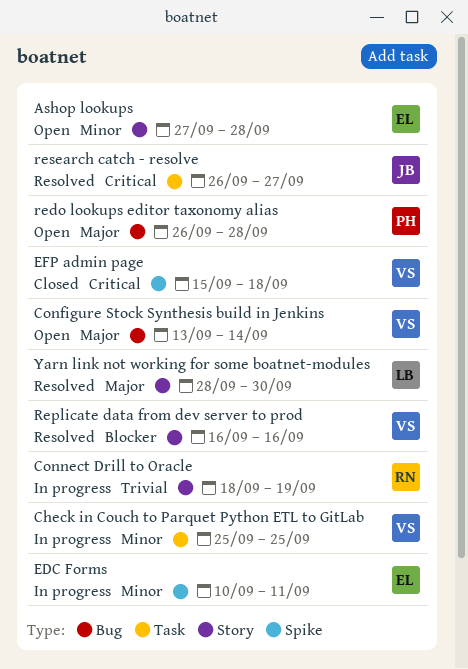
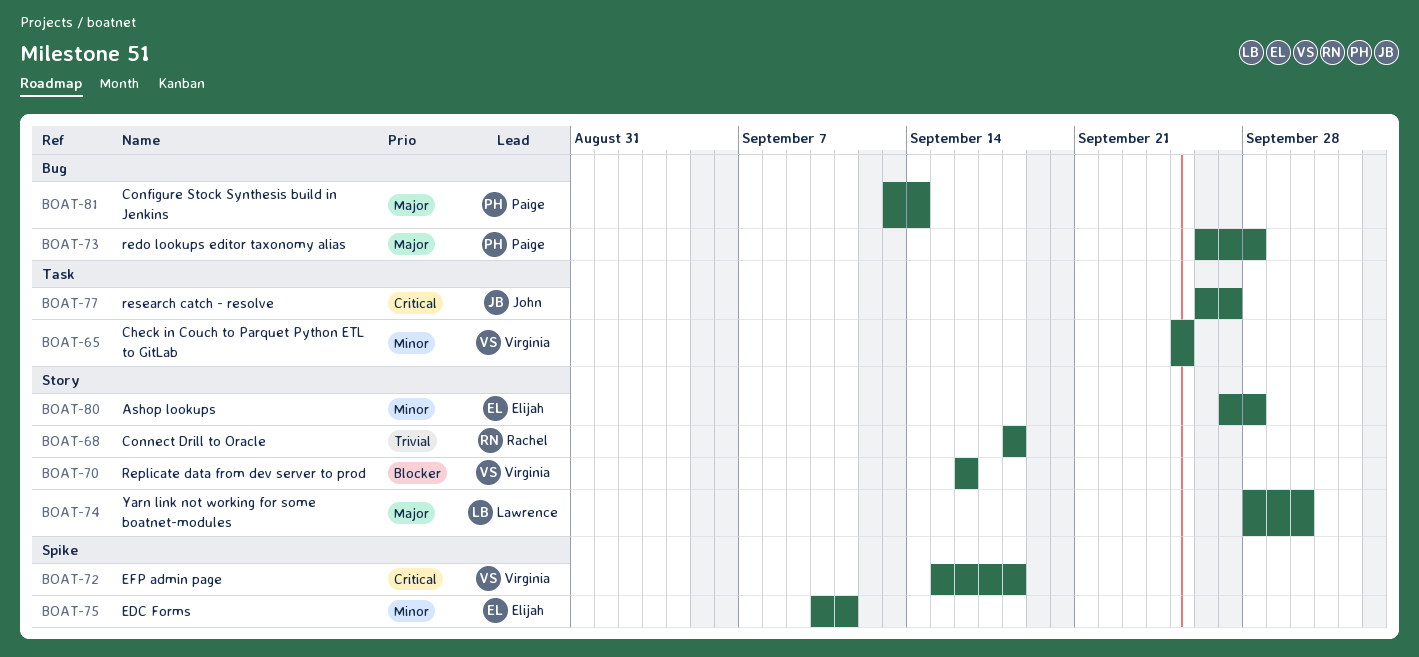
Configure Stock Synthesis build in Jenkins, owner: Virginia -> Paige
Connect Drill to Oracle, due: Sep 19 -> Sep 18

